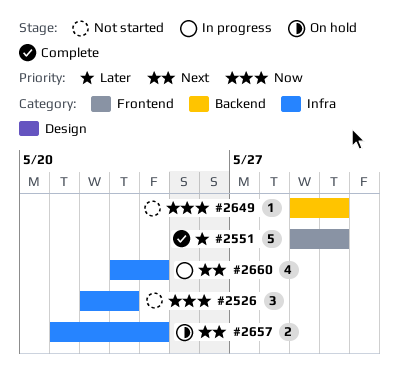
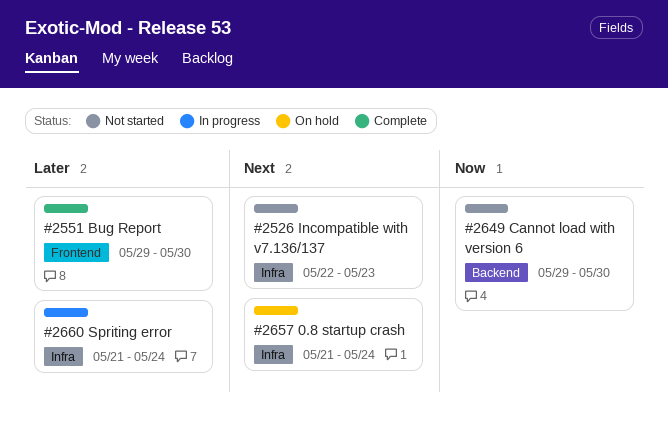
#2526, priority: Now -> Next
#2660, priority: Next -> Later
#2660, start: May 23 -> May 21

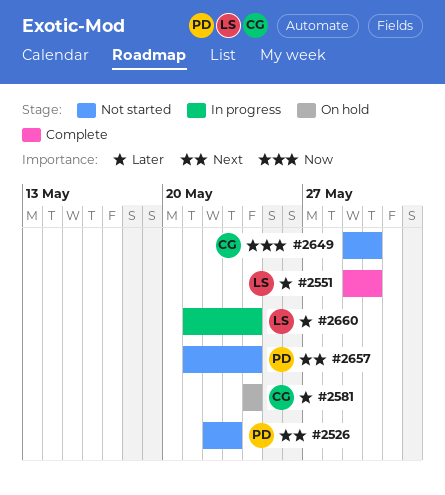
#2581: none -> present
#2657, status: On hold -> Not started

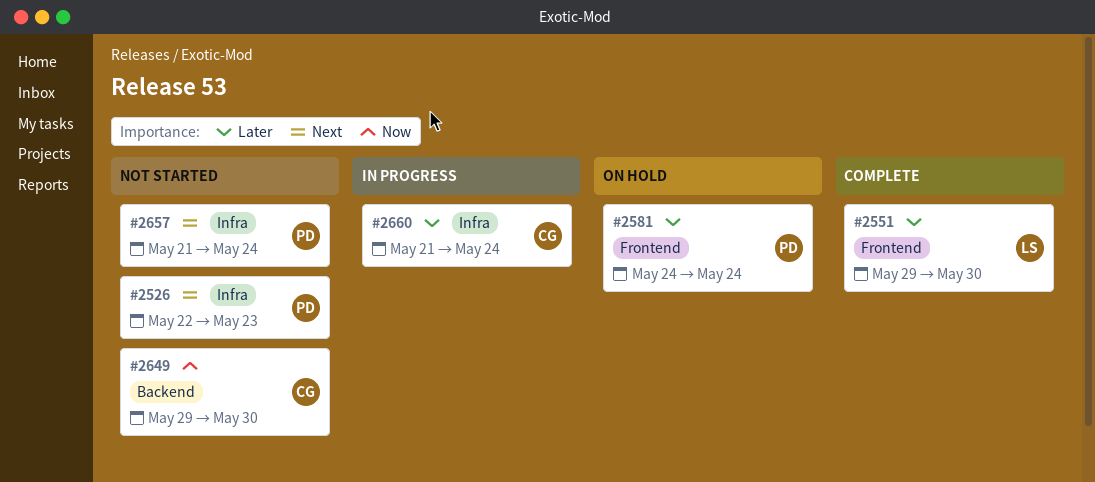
#2581, owner: CG -> PD
#2660, owner: LS -> CG

